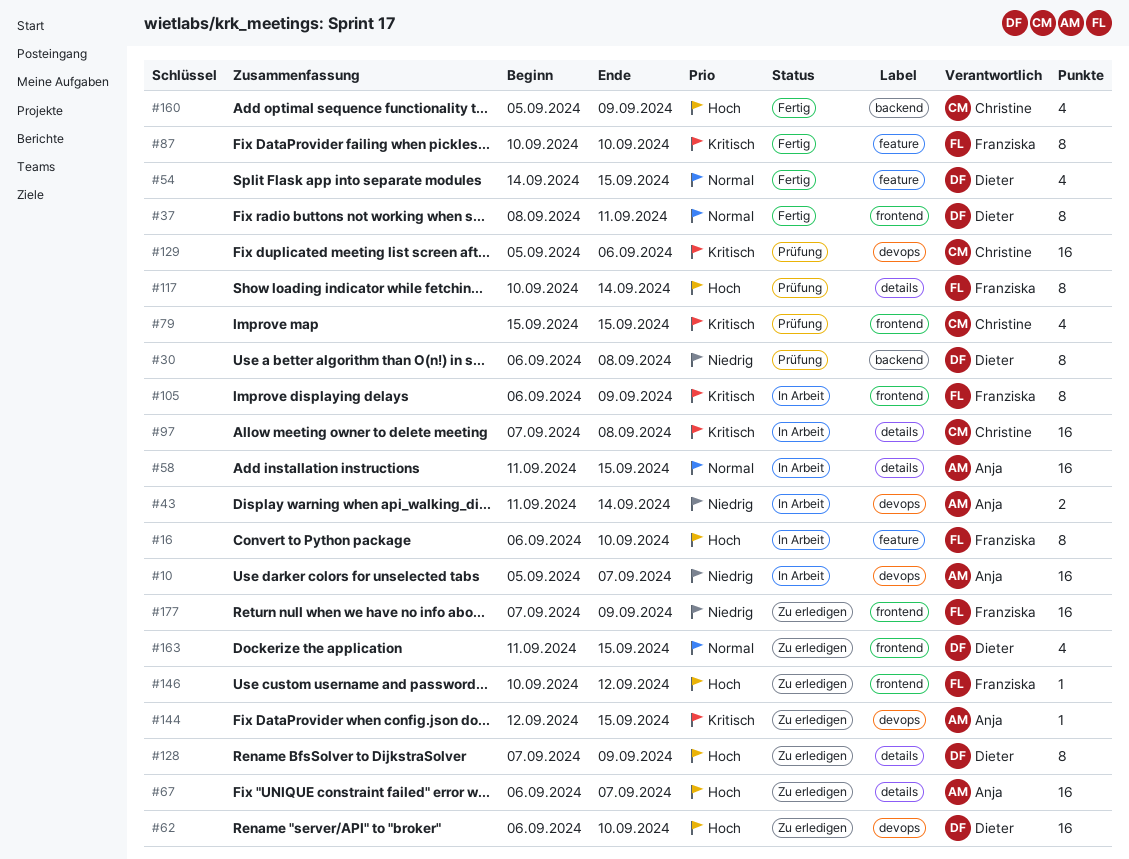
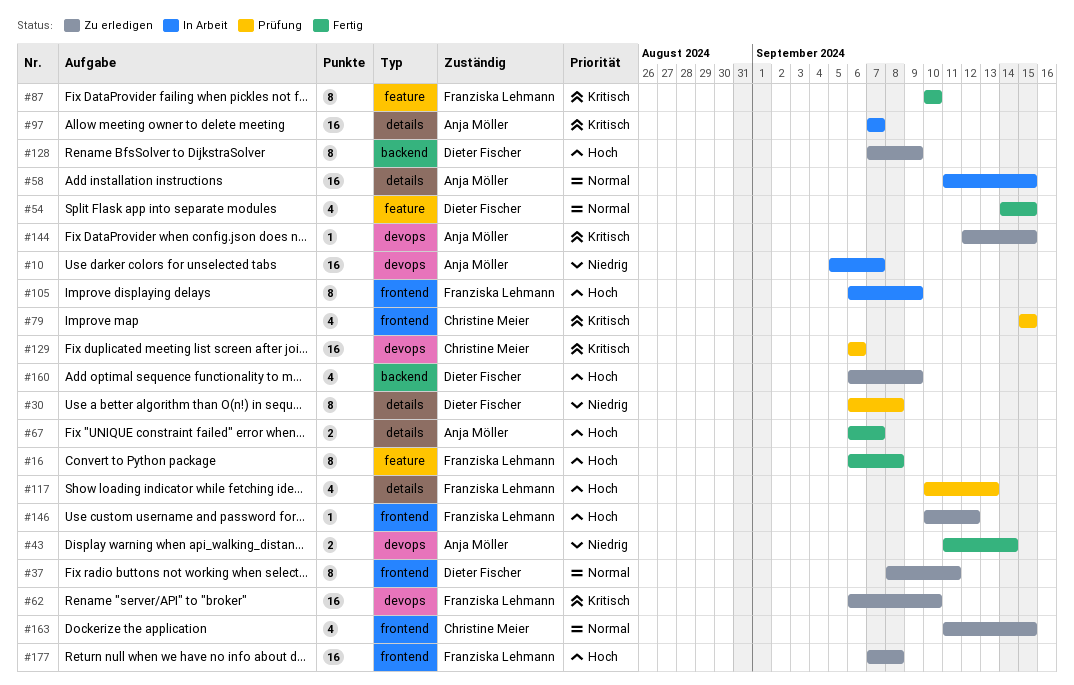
#16, status: In Arbeit -> Fertig
#16, due: Sep 10 -> Sep 8
#30, label: backend -> details
#37, status: Fertig -> Zu erledigen
#43, status: In Arbeit -> Fertig
#62, owner: Dieter Fischer -> Franziska Lehmann
#62, priority: Hoch -> Kritisch
#67, status: Zu erledigen -> Fertig
#67, estimate: 16 -> 2
#97, owner: Christine Meier -> Anja Möller
#97, due: Sep 8 -> Sep 7
#105, priority: Kritisch -> Hoch
#117, estimate: 8 -> 4
#117, due: Sep 14 -> Sep 13
#128, label: details -> backend
#129, start: Sep 5 -> Sep 6
#160, status: Fertig -> Zu erledigen
#160, owner: Christine Meier -> Dieter Fischer
#160, start: Sep 5 -> Sep 6
#163, owner: Dieter Fischer -> Christine Meier
#177, priority: Niedrig -> Hoch
#177, due: Sep 9 -> Sep 8

